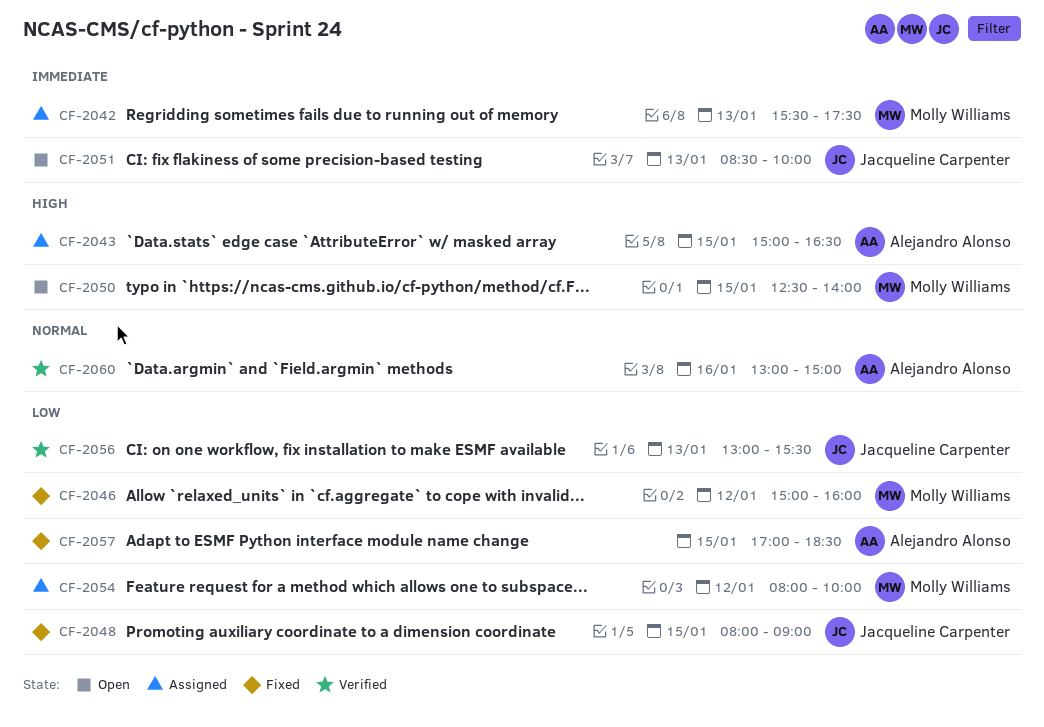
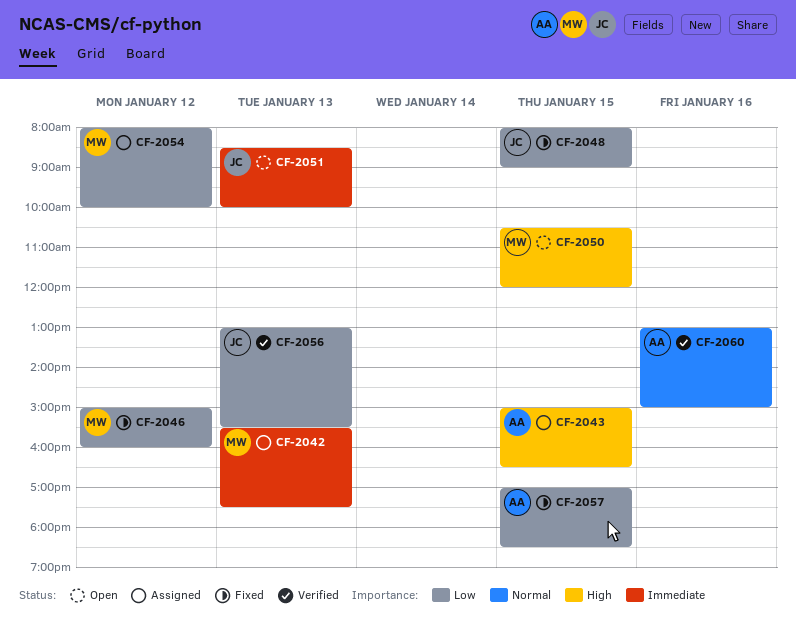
CF-2050, begins: 12:30 -> 10:30
CF-2050, ends: 14:00 -> 12:00

